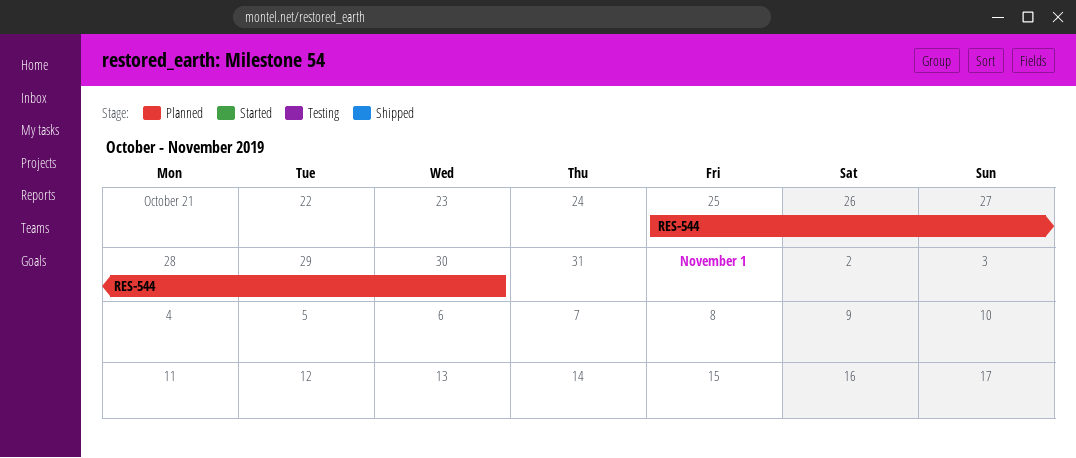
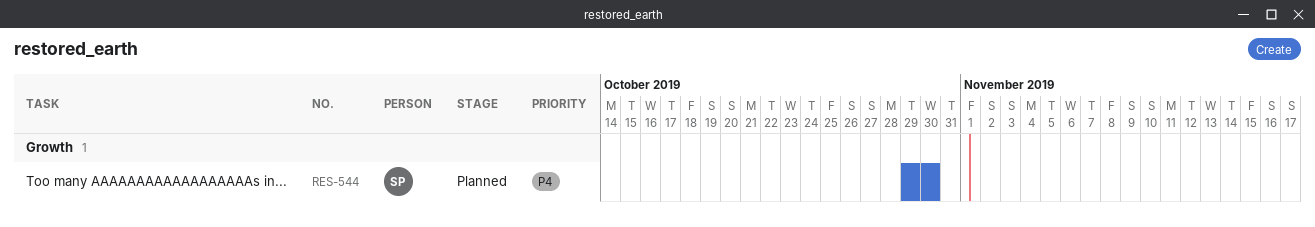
RES-544, start: Oct 25 -> Oct 29

